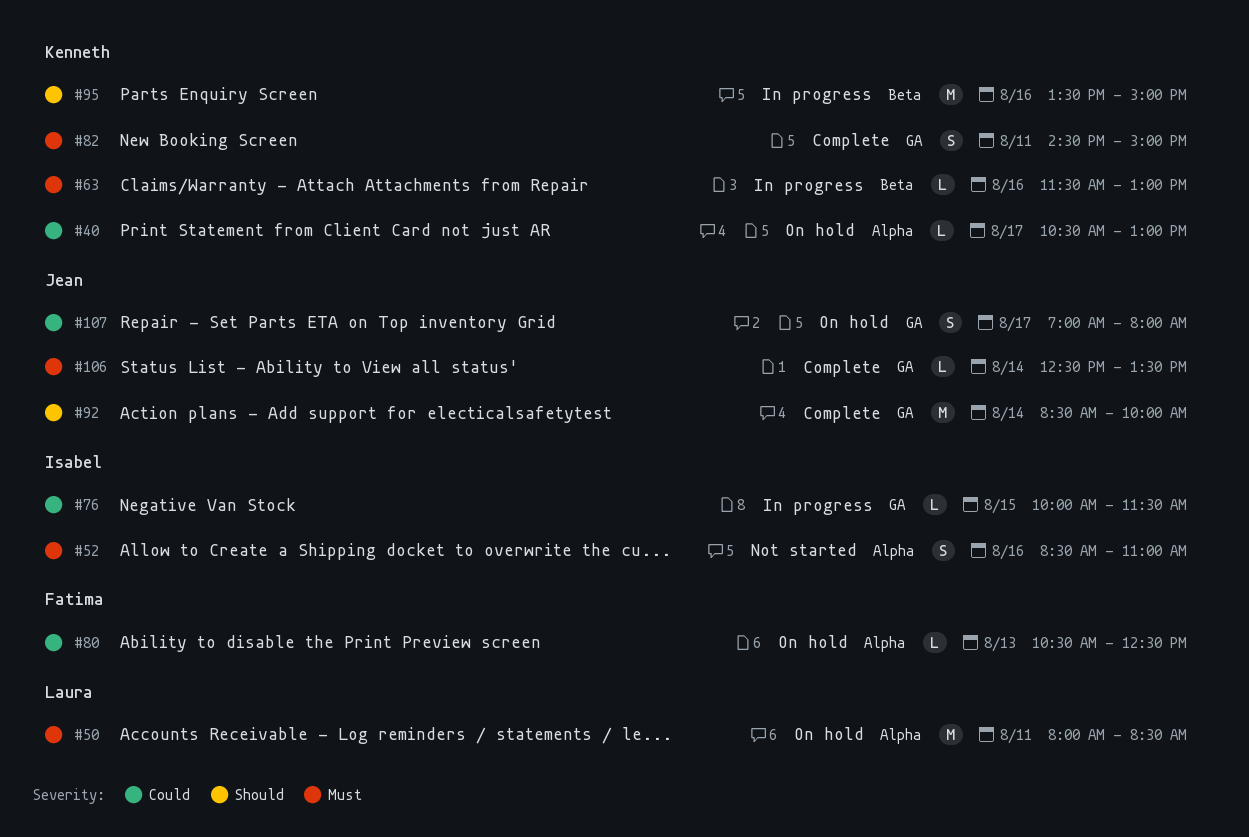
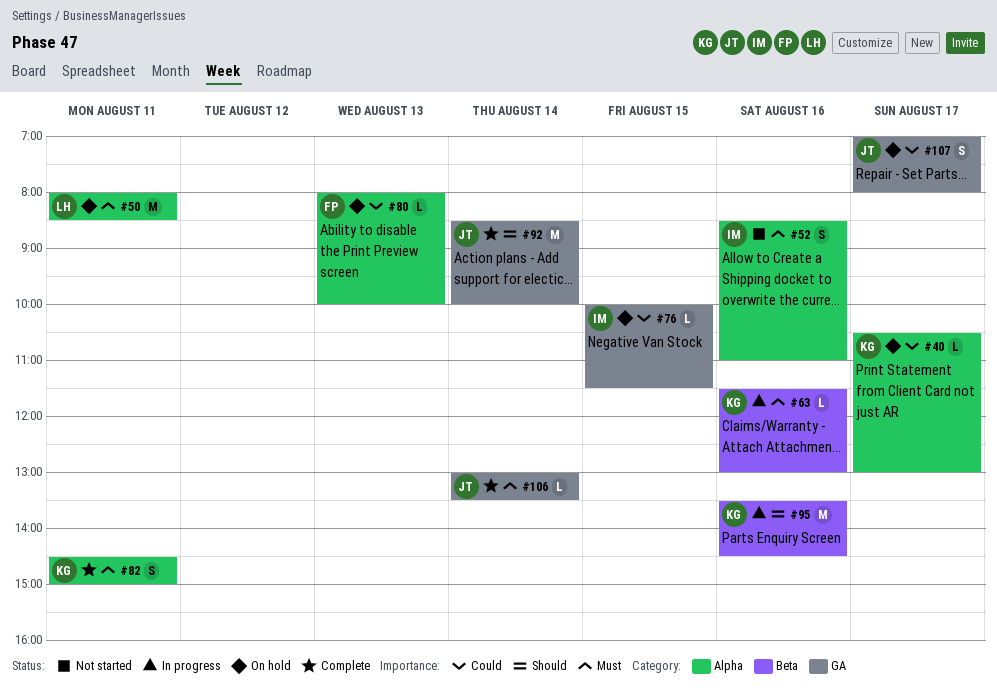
#76, status: In progress -> On hold
#80, begins: 10:30 -> 08:00
#80, ends: 12:30 -> 10:00
#82, label: GA -> Alpha
#95, ends: 15:00 -> 14:30
#106, begins: 12:30 -> 13:00

